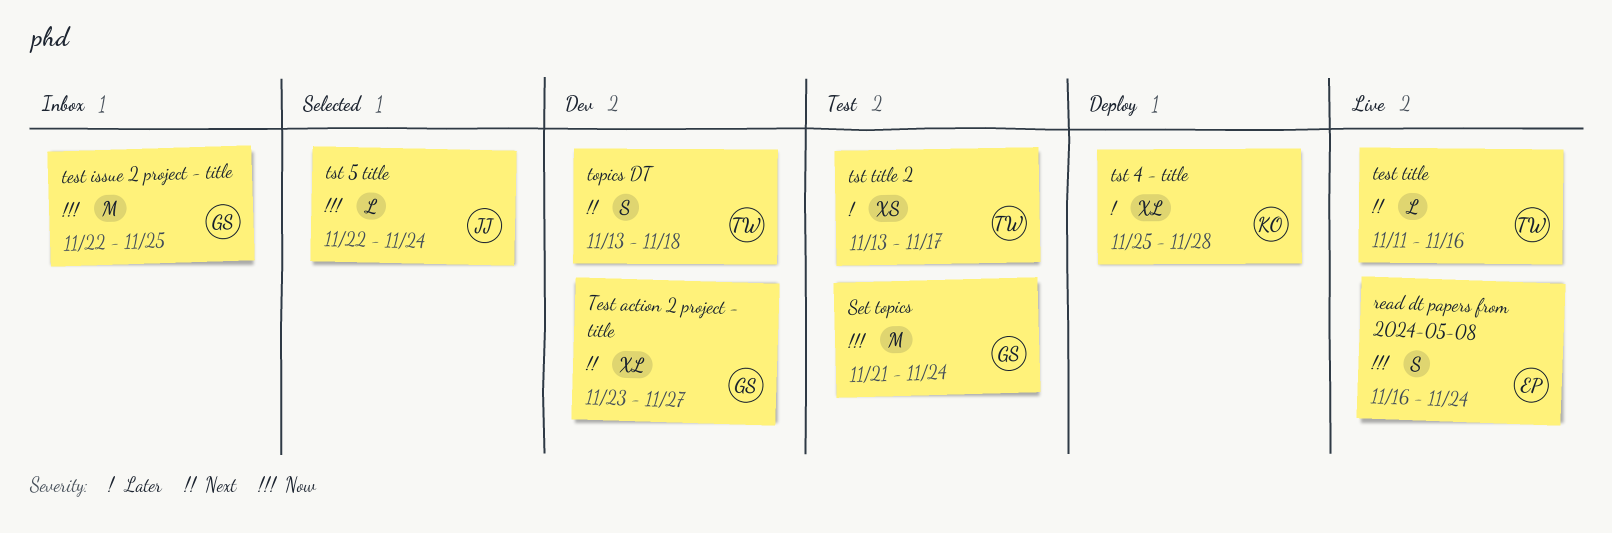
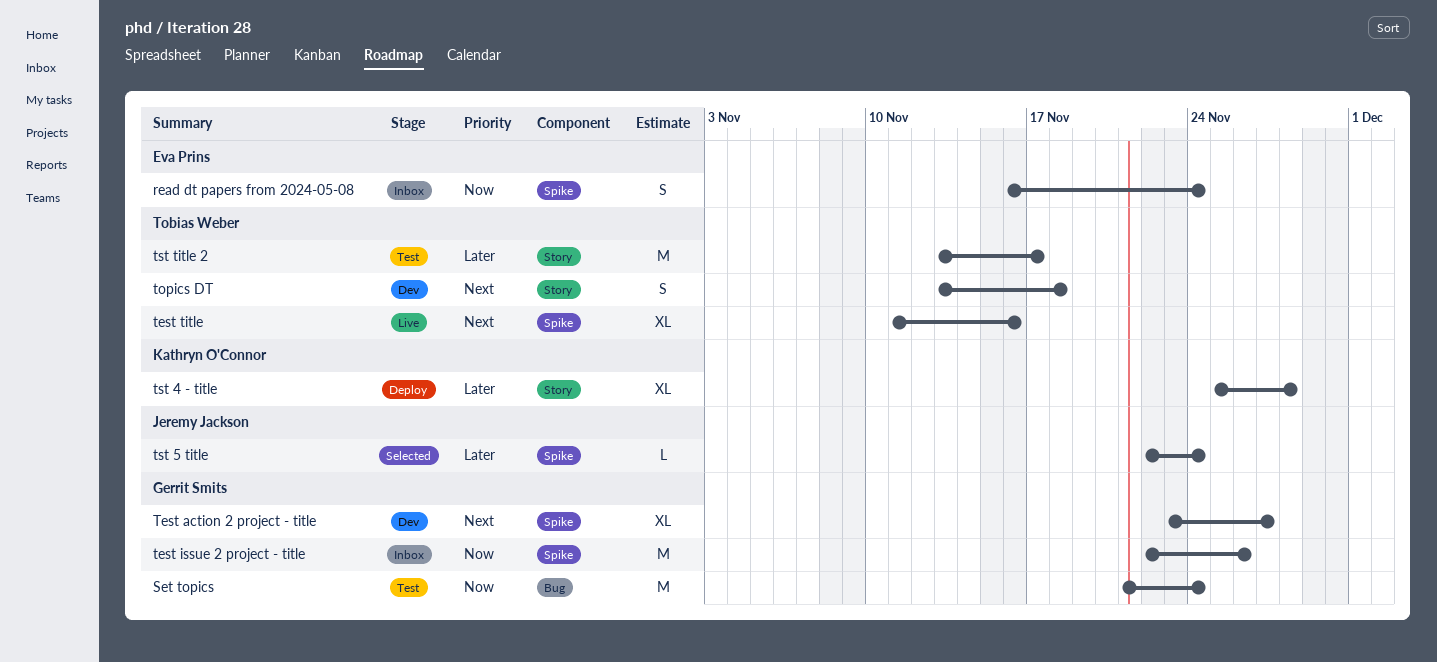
read dt papers from 2024-05-08, status: Live -> Inbox
test issue 2 project - title, due: Nov 25 -> Nov 26
test title, estimate: L -> XL
tst 5 title, priority: Now -> Later
tst title 2, estimate: XS -> M

